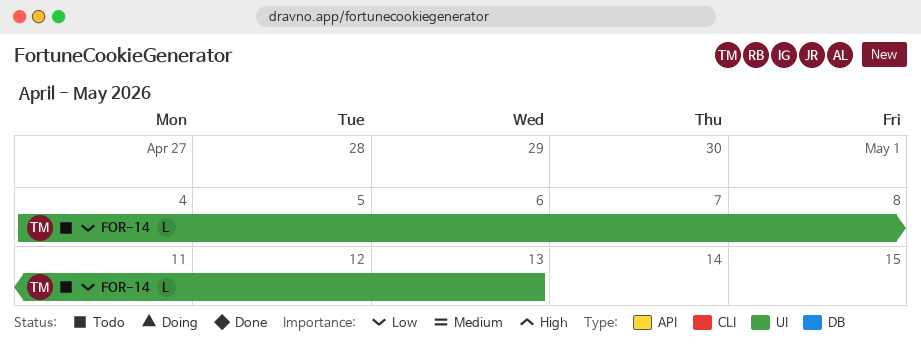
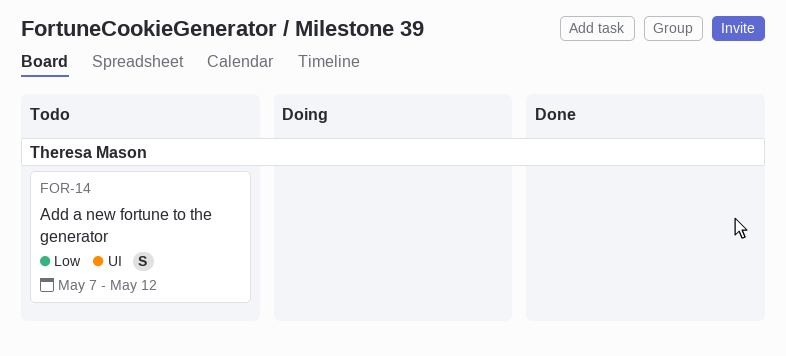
FOR-14, estimate: L -> S
FOR-14, start: May 4 -> May 7
FOR-14, due: May 13 -> May 12

